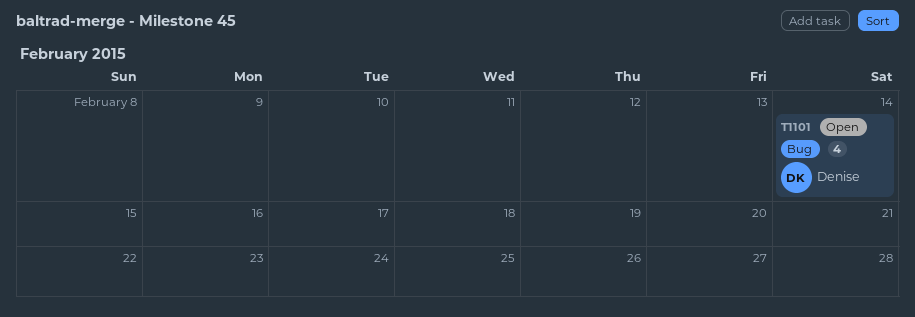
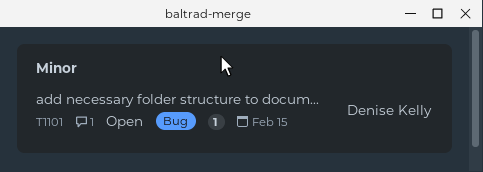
T1101, estimate: 4 -> 1
T1101, due: Feb 14 -> Feb 15

